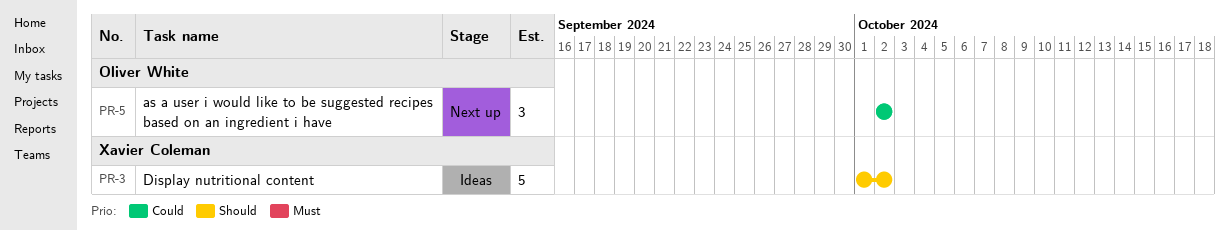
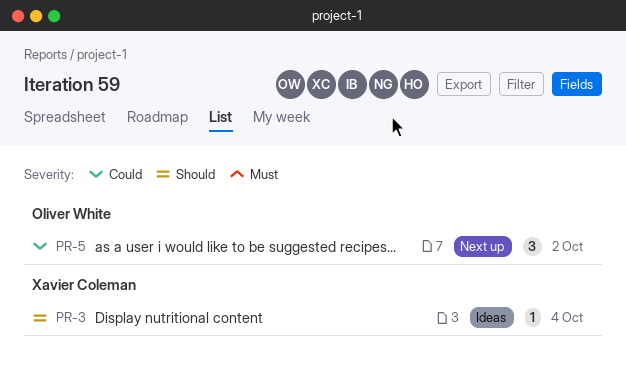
PR-3, estimate: 5 -> 1
PR-3, due: Oct 2 -> Oct 4

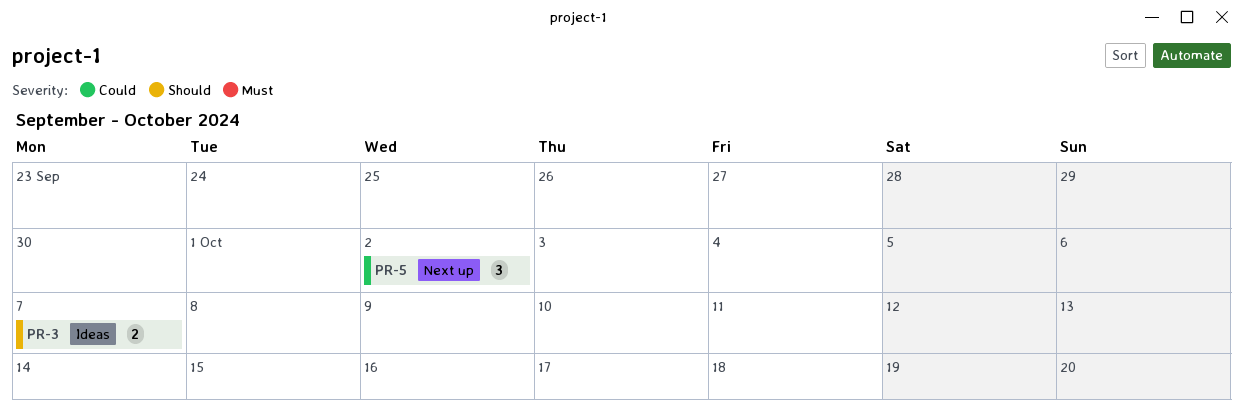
PR-3, estimate: 1 -> 2
PR-3, due: Oct 4 -> Oct 7

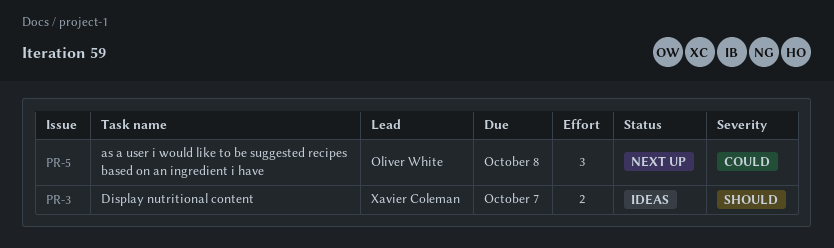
PR-5, due: Oct 2 -> Oct 8

